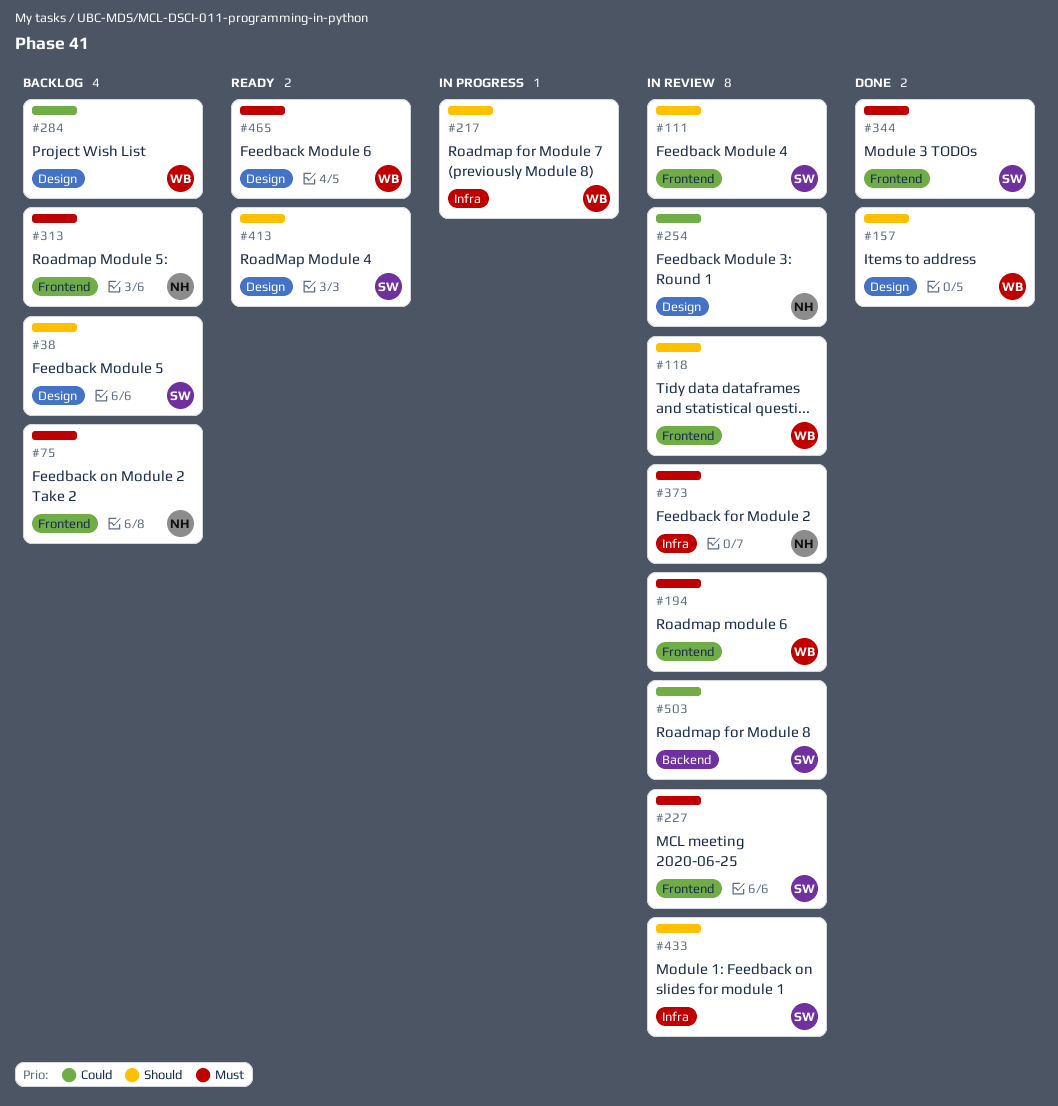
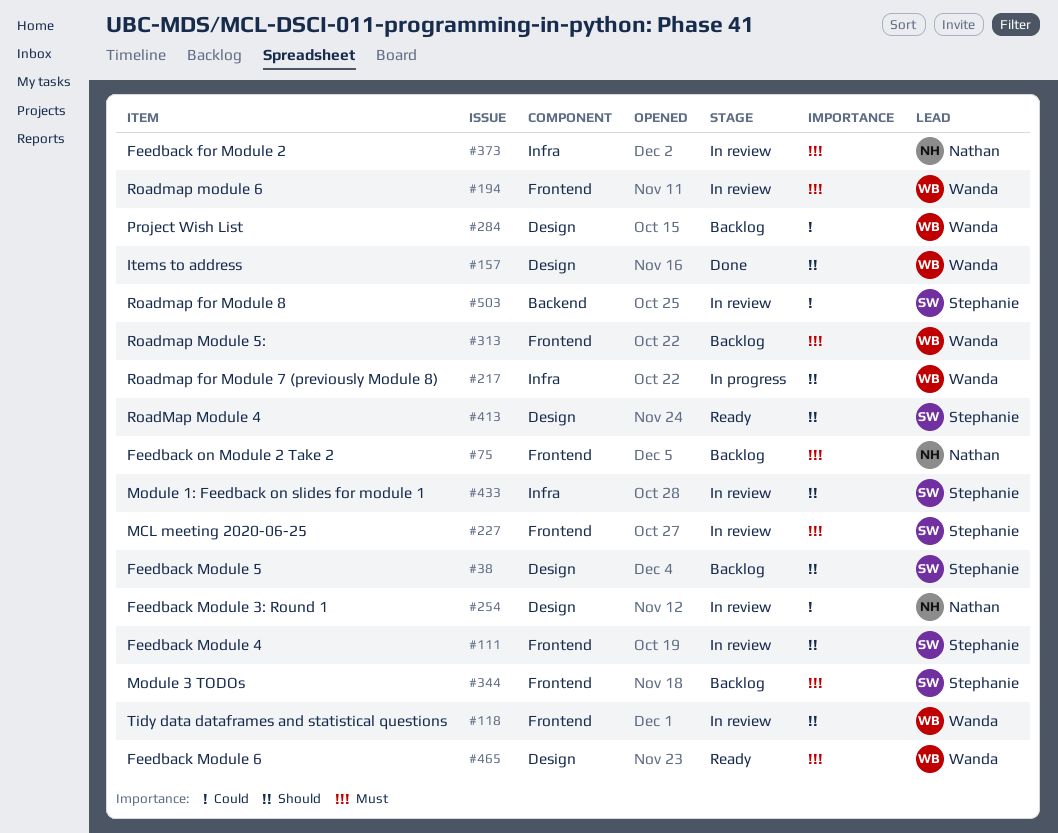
#313, owner: Nathan -> Wanda
#344, status: Done -> Backlog

